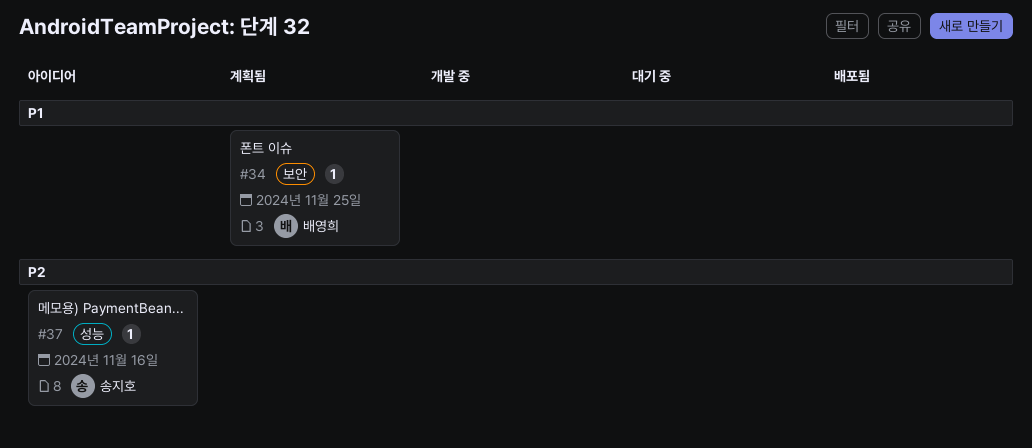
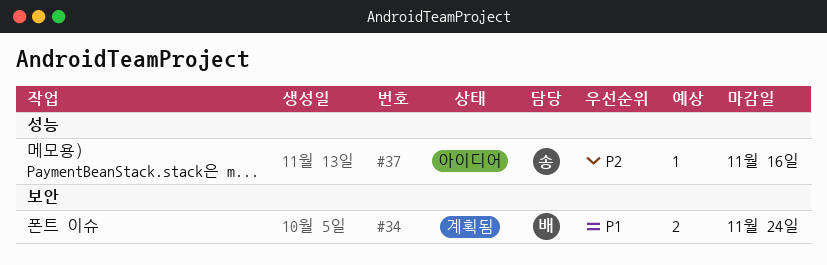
#34, estimate: 1 -> 2
#34, due: Nov 25 -> Nov 24

